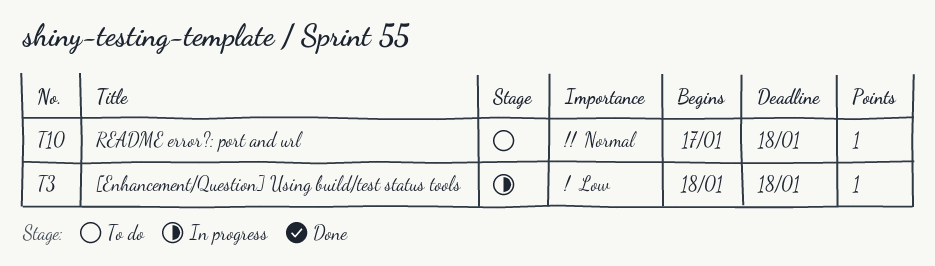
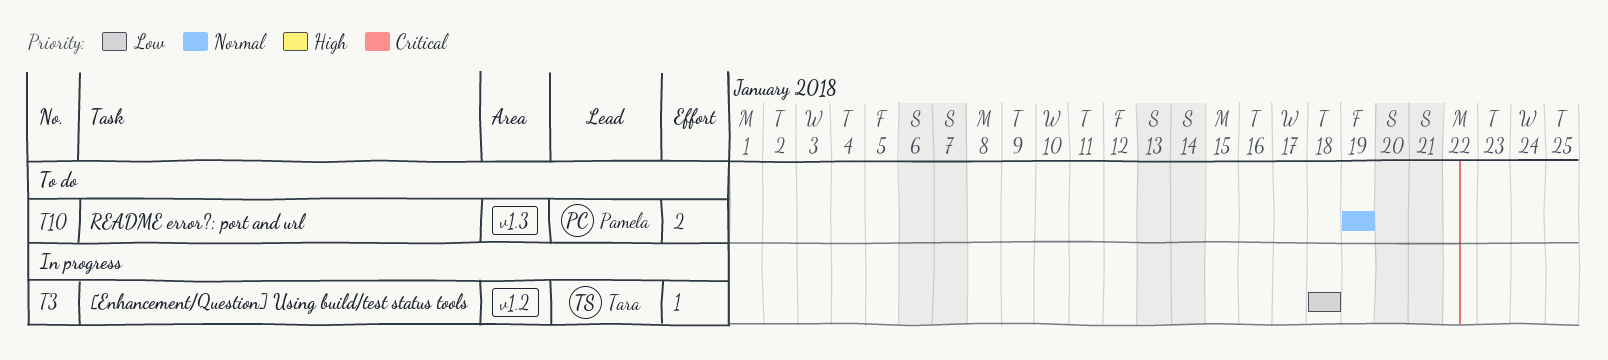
T10, estimate: 1 -> 2
T10, start: Jan 17 -> Jan 19
T10, due: Jan 18 -> Jan 19

